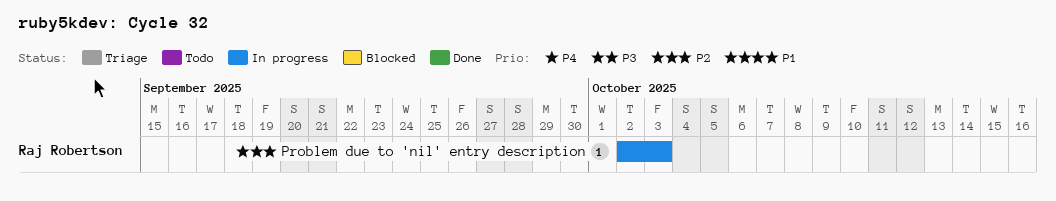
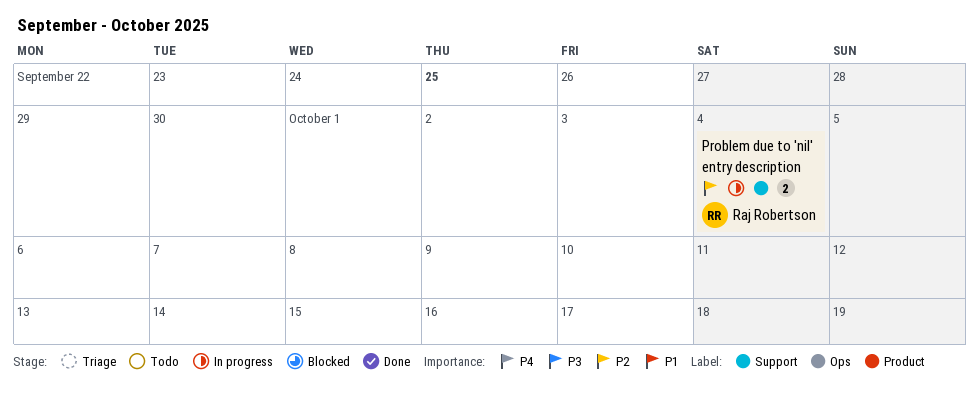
Problem due to 'nil' entry description, estimate: 1 -> 2
Problem due to 'nil' entry description, due: Oct 3 -> Oct 4

